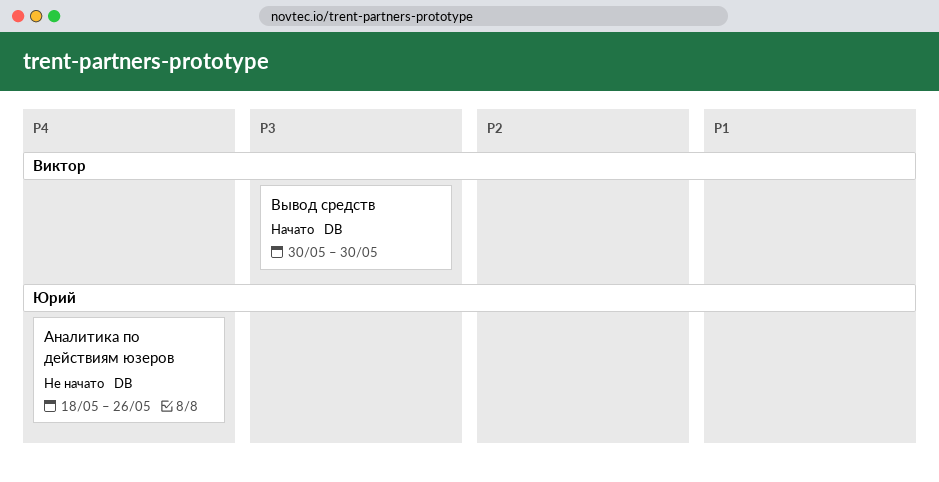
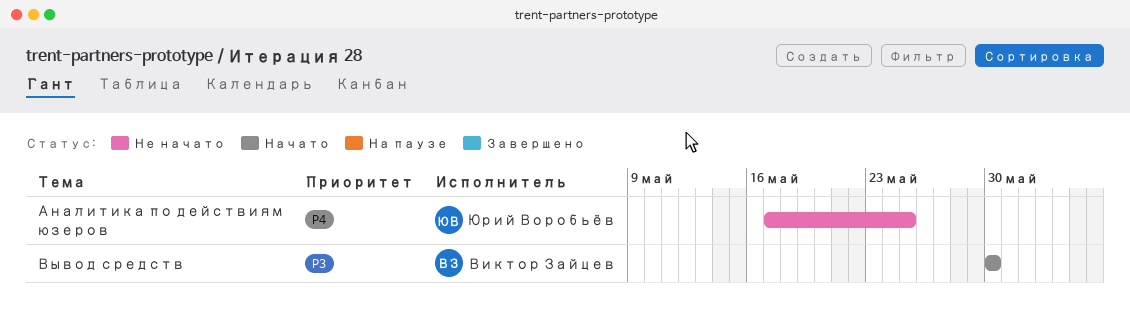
Аналитика по действиям юзеров, start: May 18 -> May 17
Аналитика по действиям юзеров, due: May 26 -> May 25

